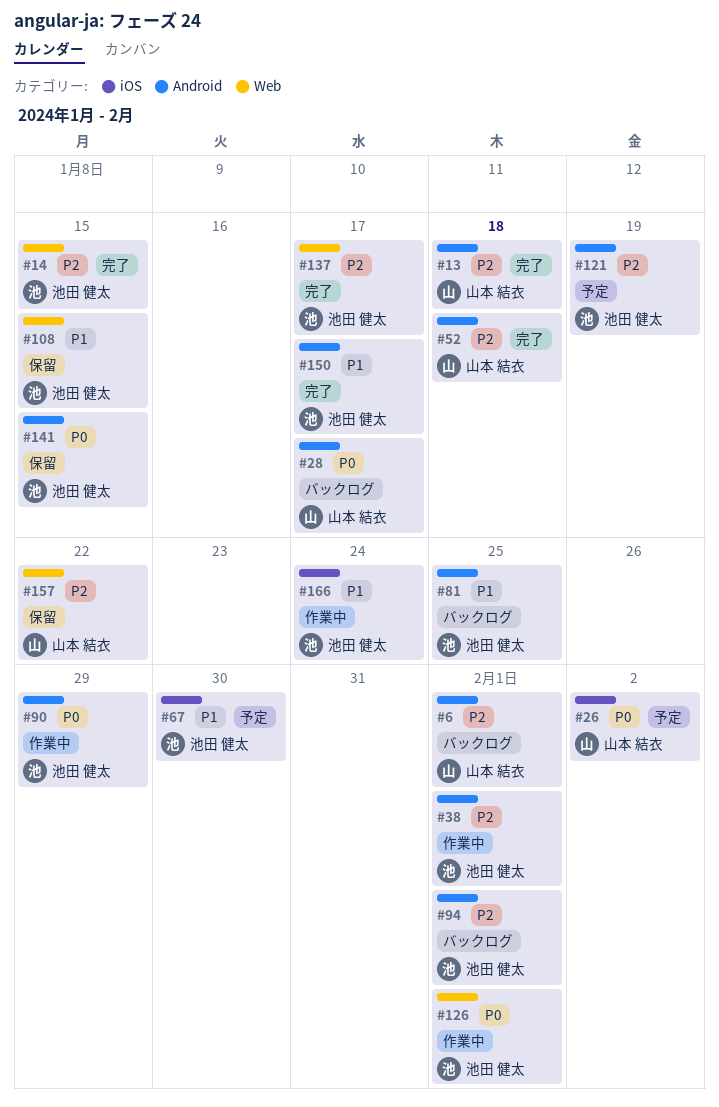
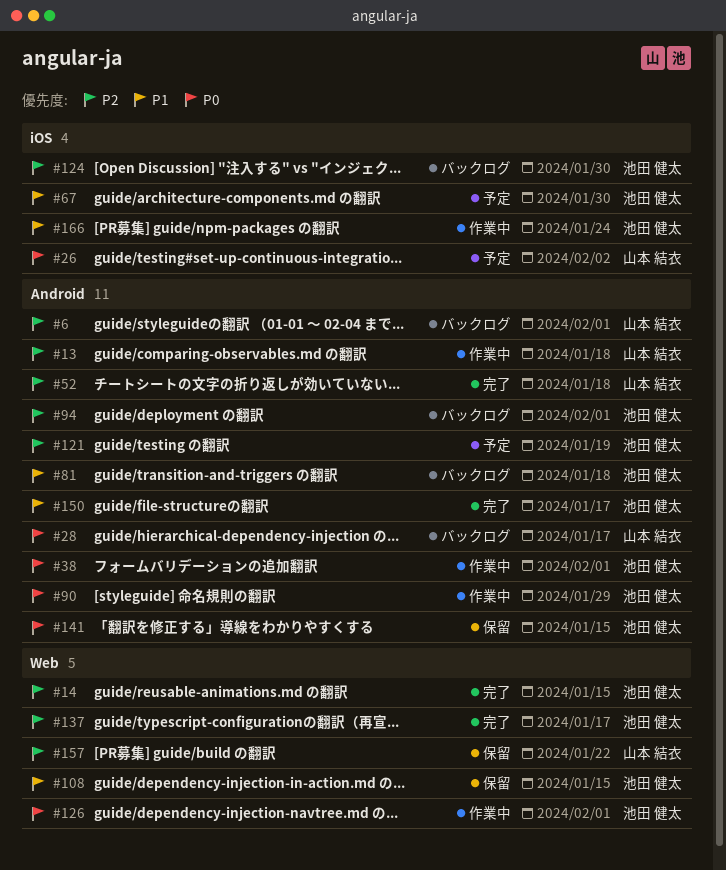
#13, status: 完了 -> 作業中
#38, priority: P2 -> P0
#81, due: Jan 25 -> Jan 18
#124: none -> present

